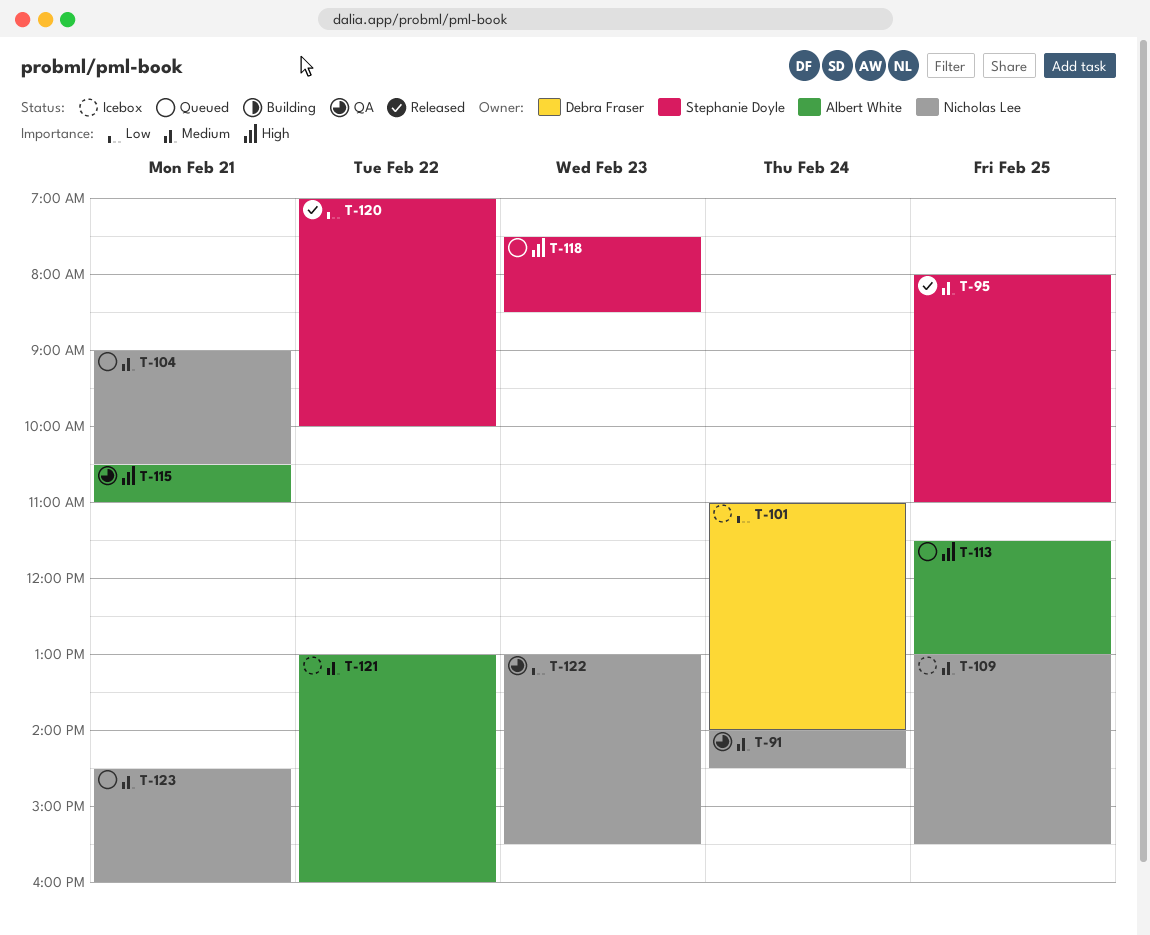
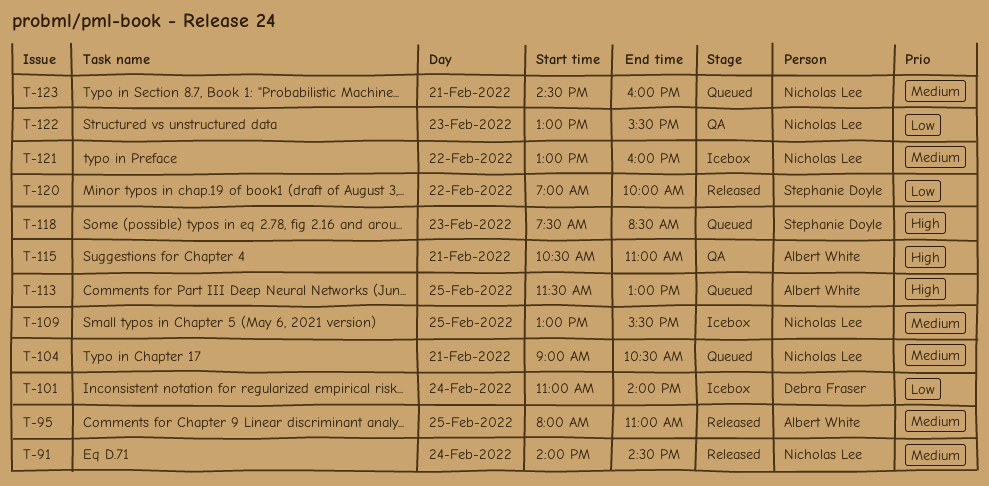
T-91, status: QA -> Released
T-95, owner: Stephanie Doyle -> Albert White
T-121, owner: Albert White -> Nicholas Lee

